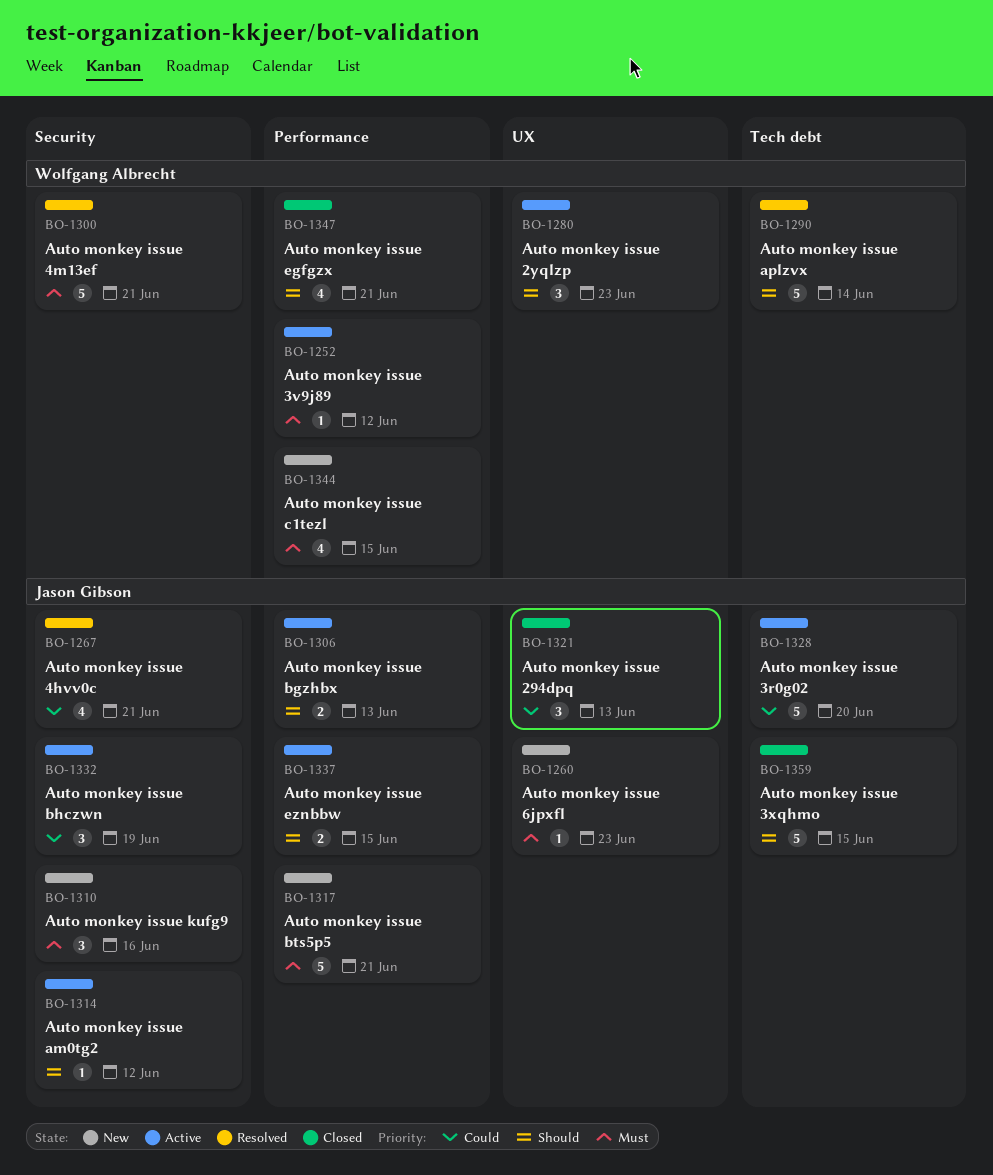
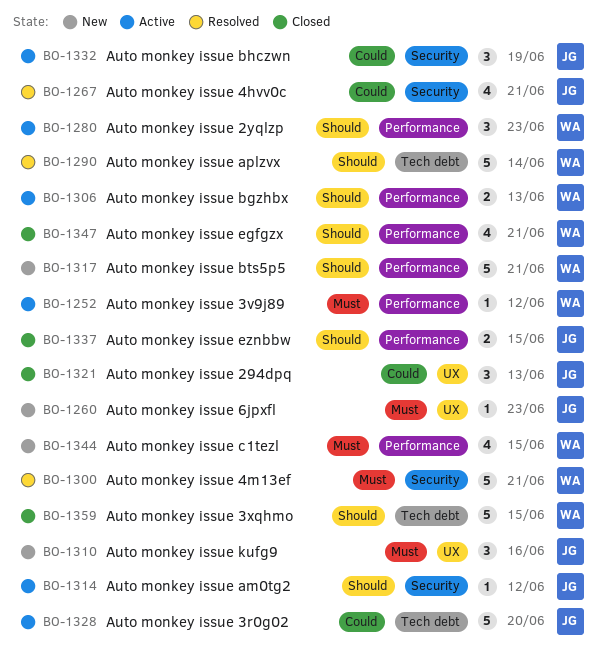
BO-1280, label: UX -> Performance
BO-1306, owner: Jason Gibson -> Wolfgang Albrecht
BO-1310, label: Security -> UX
BO-1317, owner: Jason Gibson -> Wolfgang Albrecht
BO-1317, priority: Must -> Should
BO-1337, status: Active -> Closed
BO-1359, owner: Jason Gibson -> Wolfgang Albrecht

